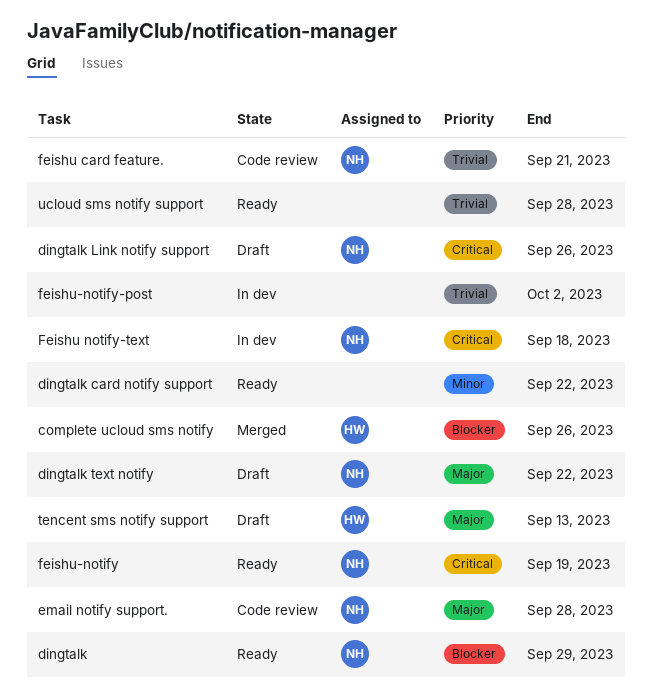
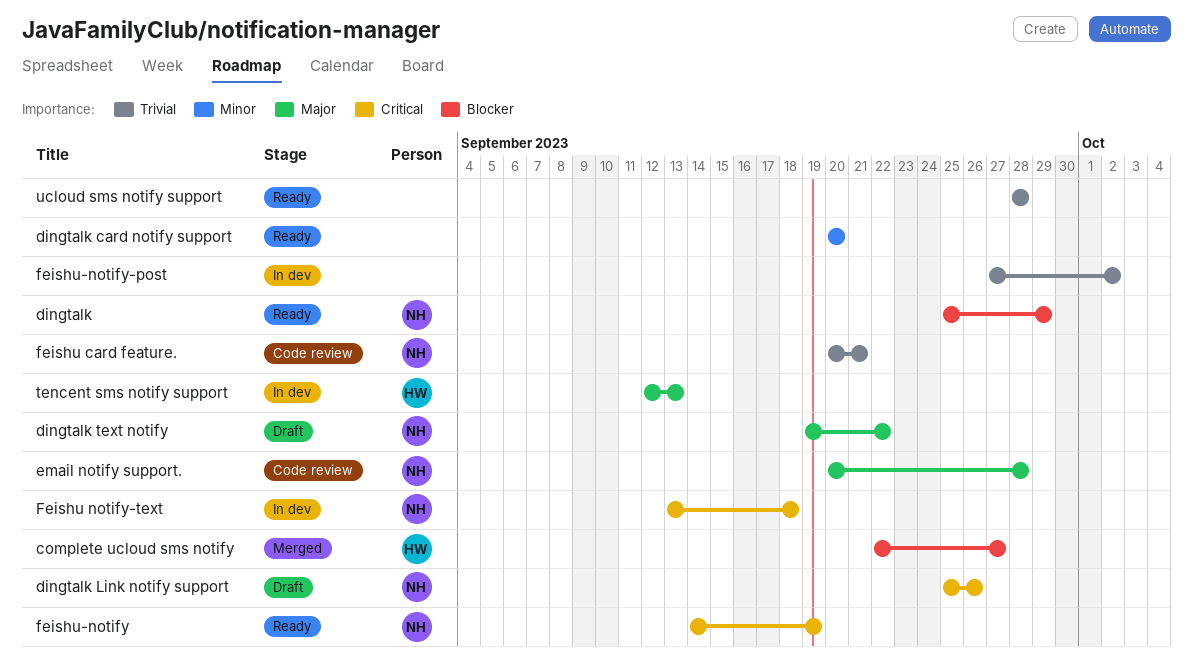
complete ucloud sms notify, due: Sep 26 -> Sep 27
dingtalk card notify support, due: Sep 22 -> Sep 20
tencent sms notify support, status: Draft -> In dev

